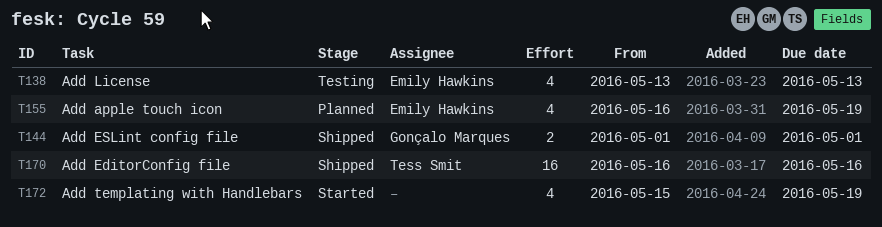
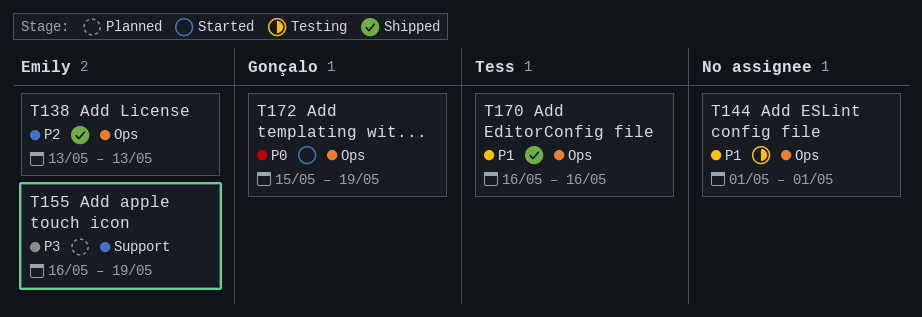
T138, status: Testing -> Shipped
T144, status: Shipped -> Testing
T144, owner: Gonçalo Marques -> none
T172, owner: none -> Gonçalo Marques

